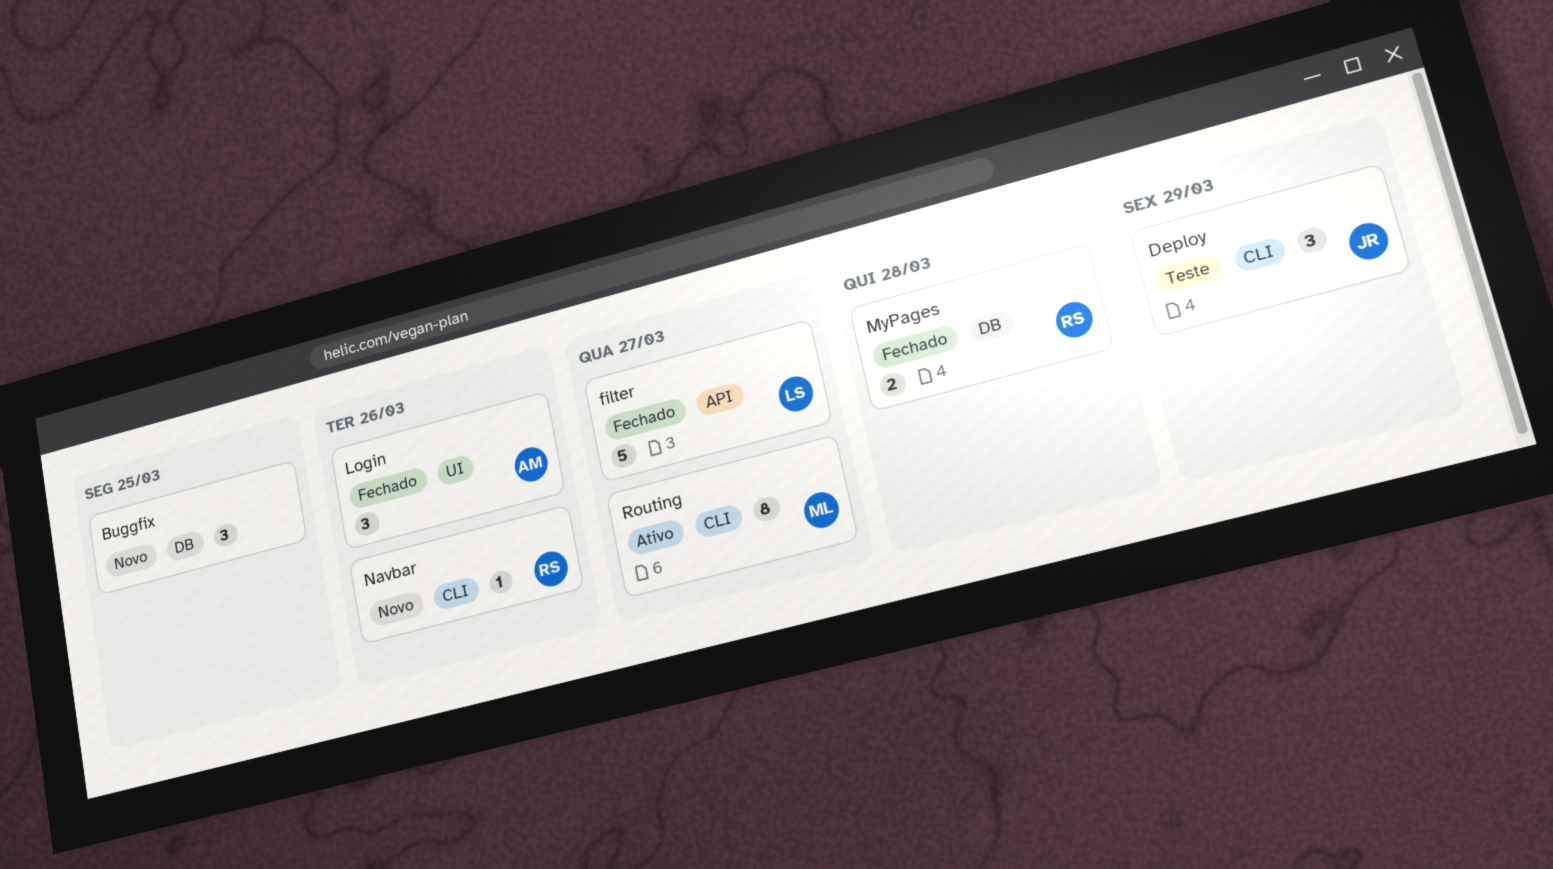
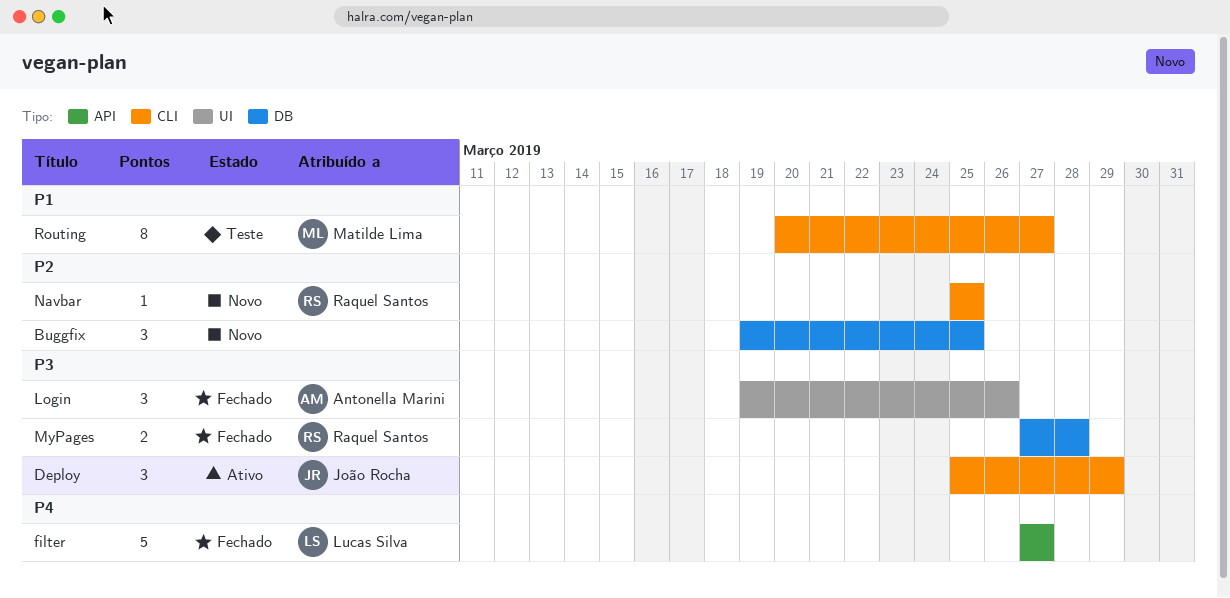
Deploy, status: Teste -> Ativo
Navbar, due: Mar 26 -> Mar 25
Routing, status: Ativo -> Teste

